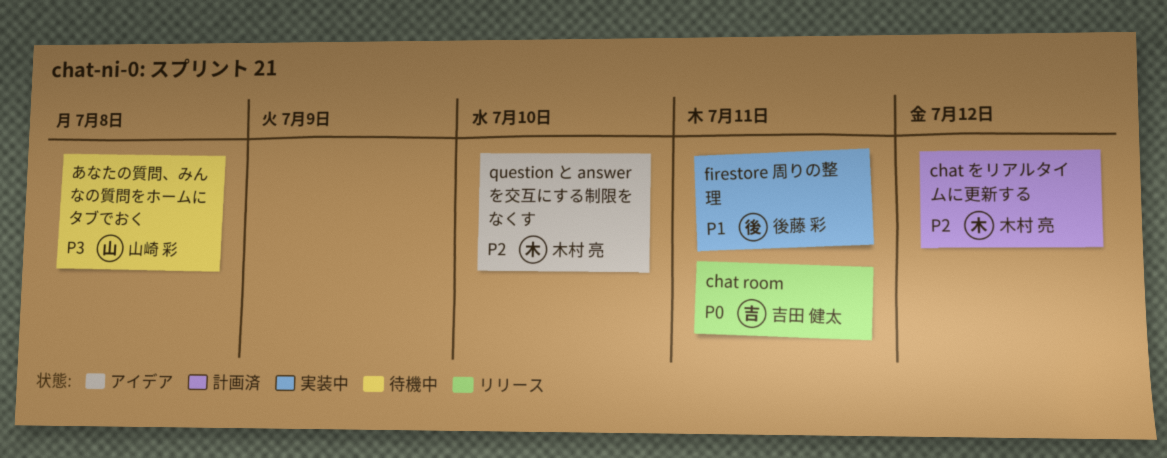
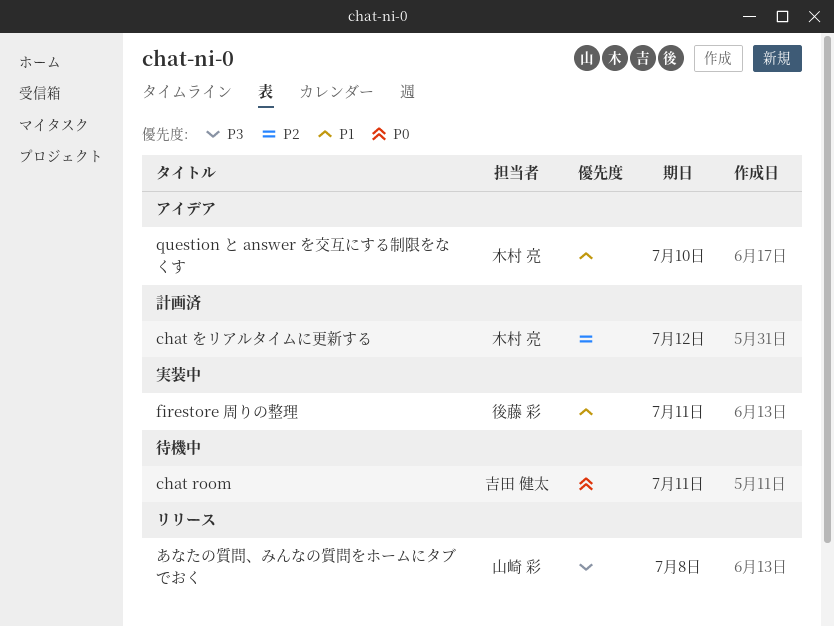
chat room, status: リリース -> 待機中
question と answer を交互にする制限をなくす, priority: P2 -> P1
あなたの質問、みんなの質問をホームにタブでおく, status: 待機中 -> リリース

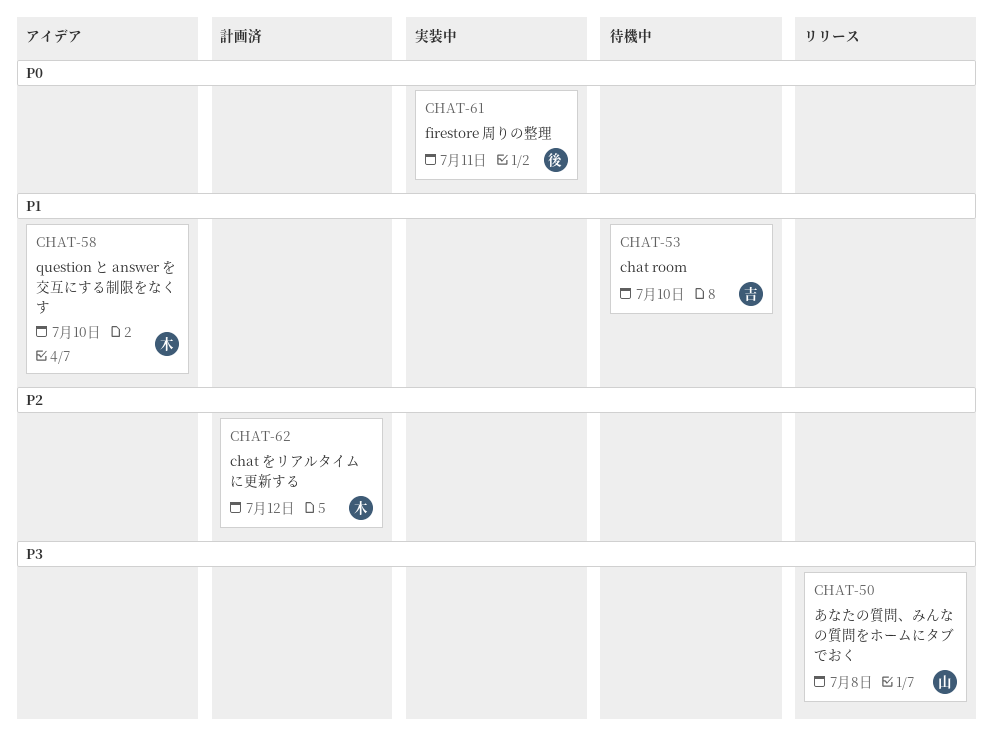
chat room, priority: P0 -> P1
chat room, due: Jul 11 -> Jul 10
firestore 周りの整理, priority: P1 -> P0

